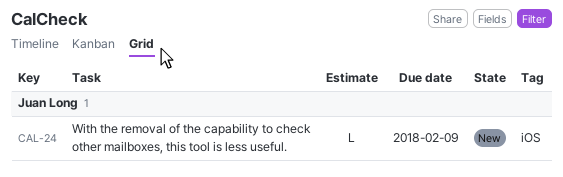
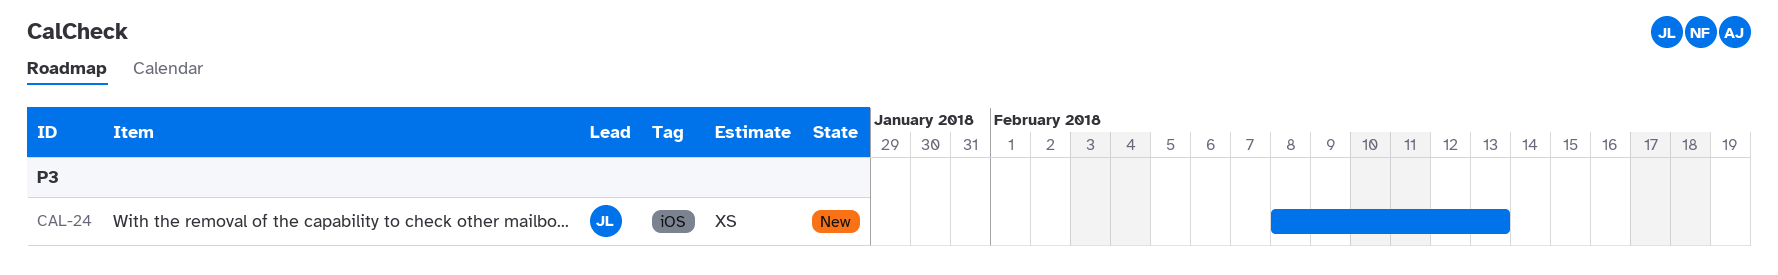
CAL-24, estimate: L -> XS
CAL-24, due: Feb 9 -> Feb 13

